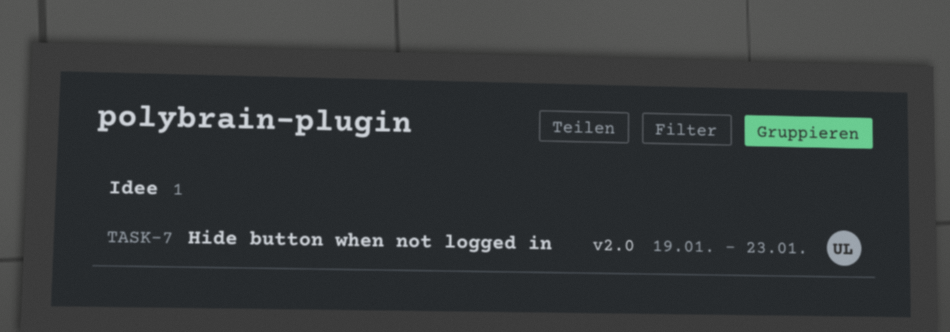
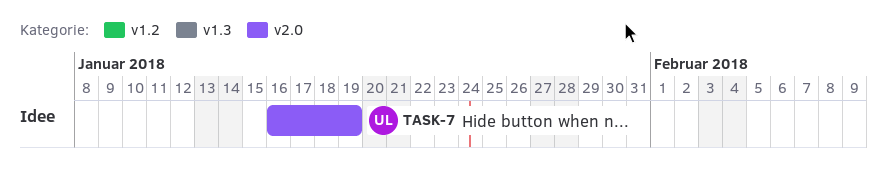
TASK-7, start: Jan 19 -> Jan 16
TASK-7, due: Jan 23 -> Jan 19

